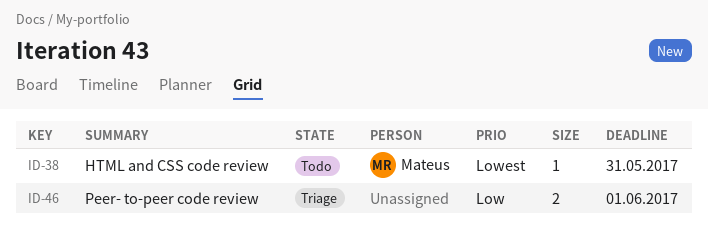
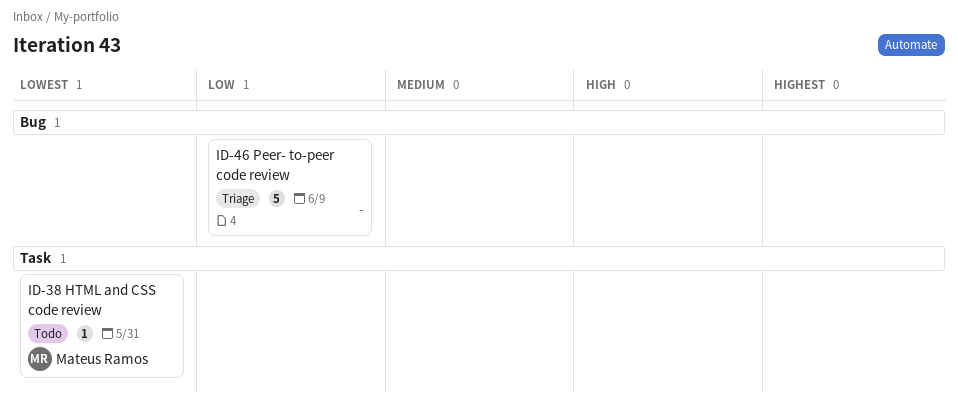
ID-46, estimate: 2 -> 5
ID-46, due: Jun 1 -> Jun 9

